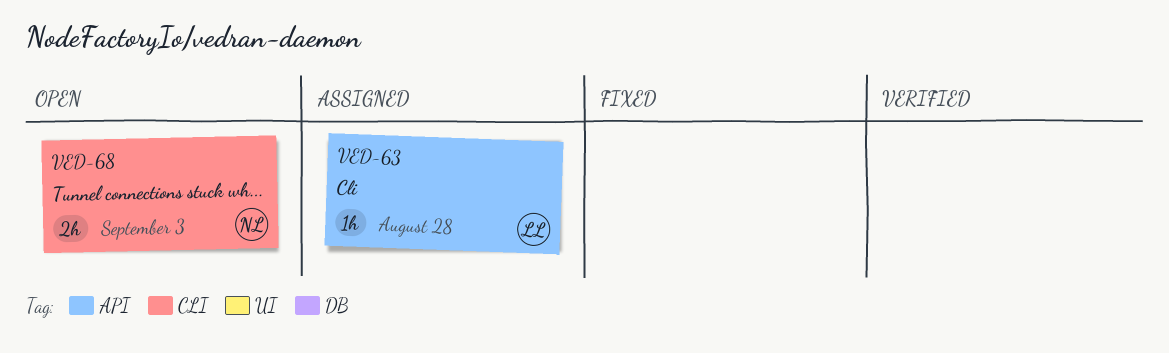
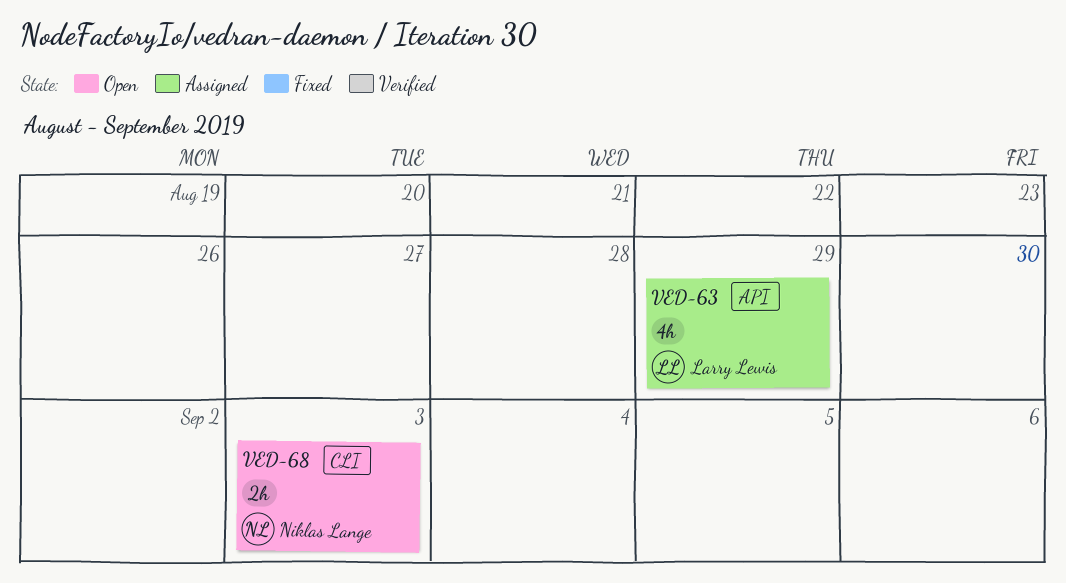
VED-63, estimate: 1h -> 4h
VED-63, due: Aug 28 -> Aug 29

